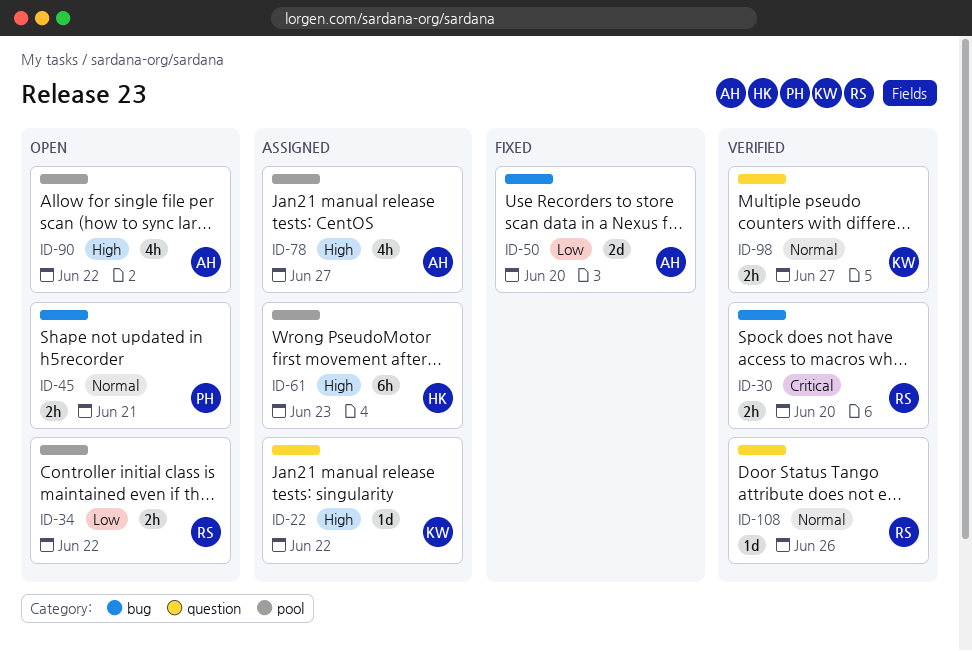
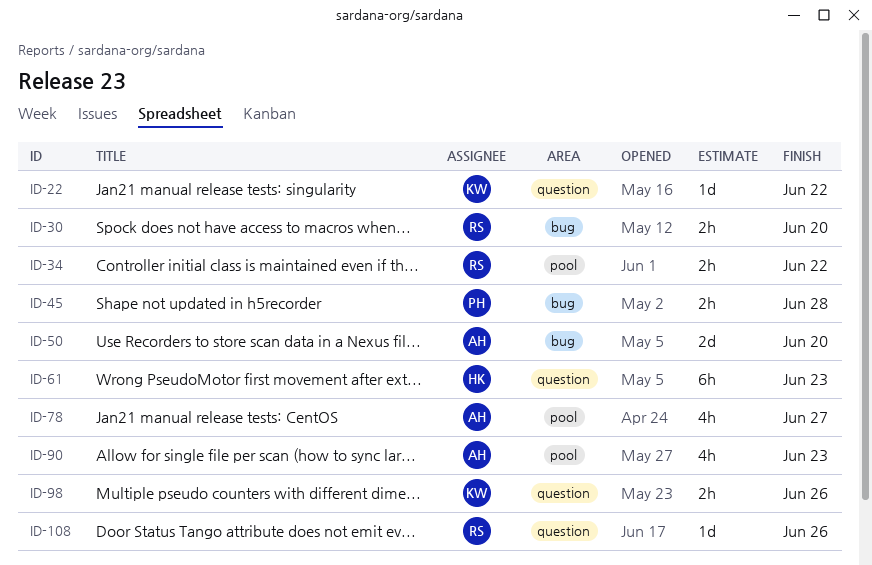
ID-45, due: Jun 21 -> Jun 28
ID-61, label: pool -> question
ID-90, due: Jun 22 -> Jun 23
ID-98, due: Jun 27 -> Jun 26

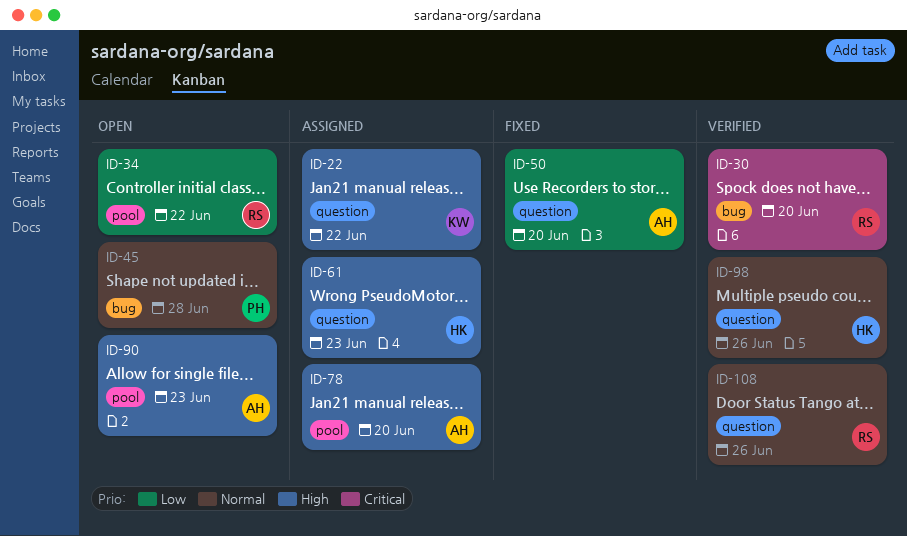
ID-50, label: bug -> question
ID-78, due: Jun 27 -> Jun 20
ID-98, owner: KW -> HK

